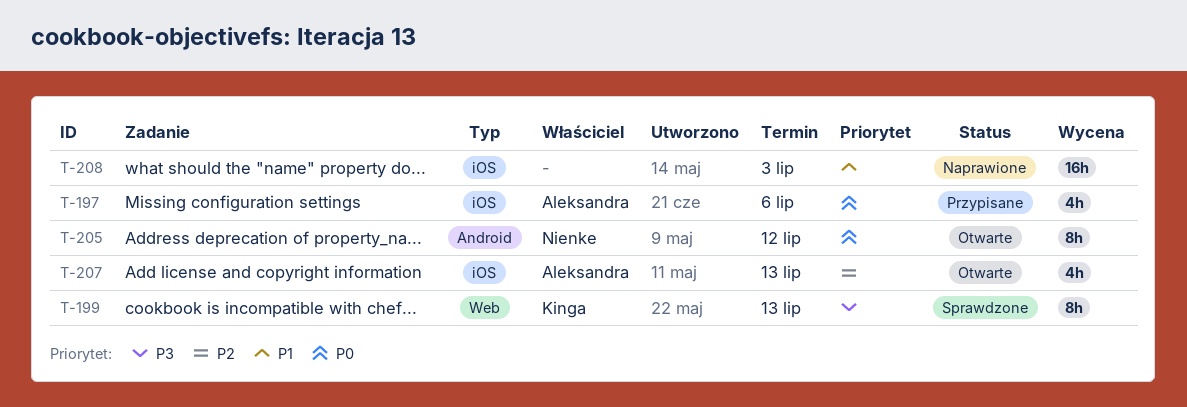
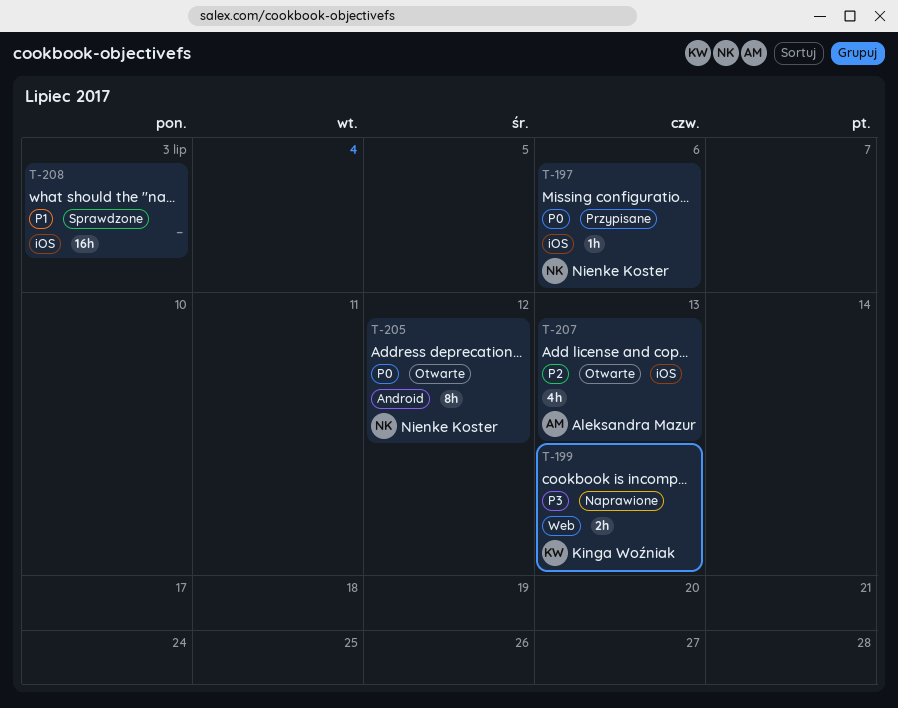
T-197, owner: Aleksandra Mazur -> Nienke Koster
T-197, estimate: 4h -> 1h
T-199, status: Sprawdzone -> Naprawione
T-199, estimate: 8h -> 2h
T-208, status: Naprawione -> Sprawdzone

